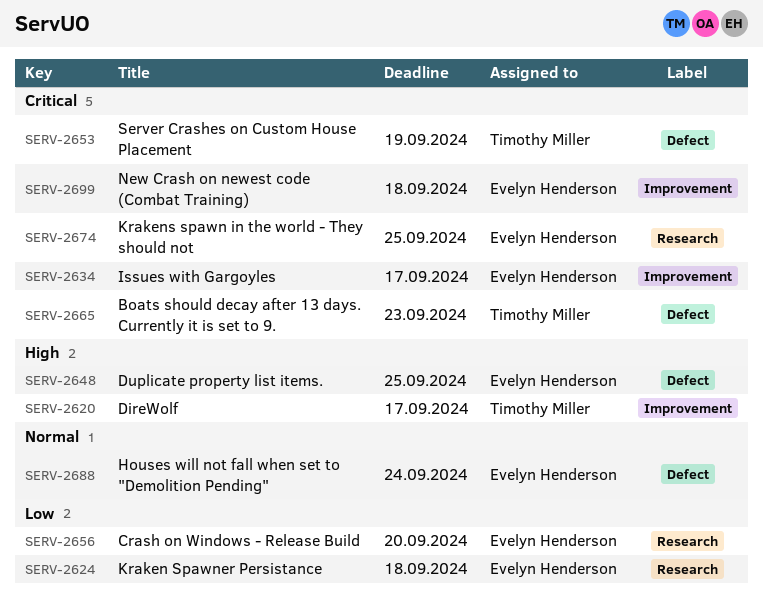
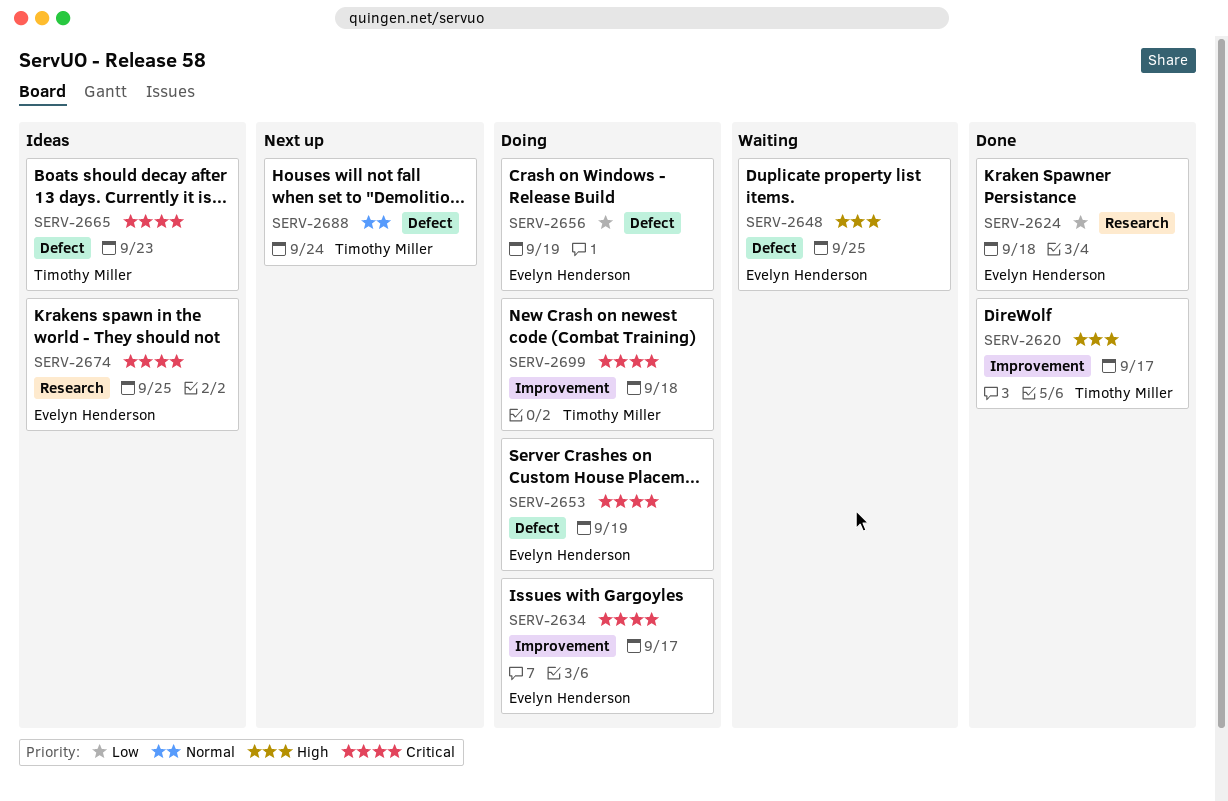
SERV-2653, owner: Timothy Miller -> Evelyn Henderson
SERV-2656, label: Research -> Defect
SERV-2656, due: Sep 20 -> Sep 19
SERV-2688, owner: Evelyn Henderson -> Timothy Miller
SERV-2699, owner: Evelyn Henderson -> Timothy Miller

